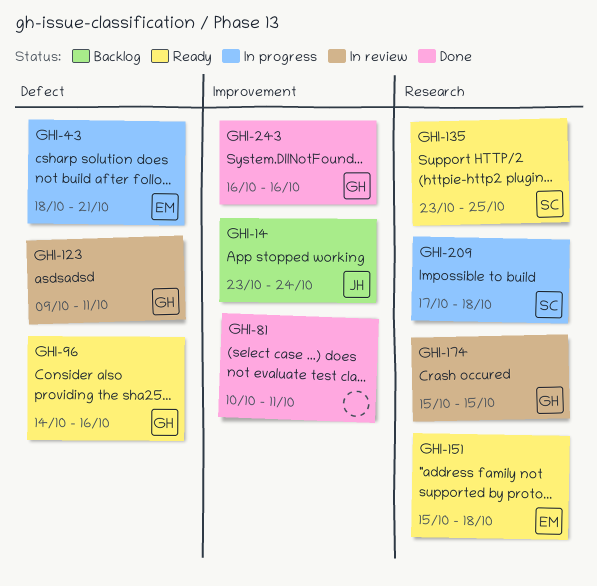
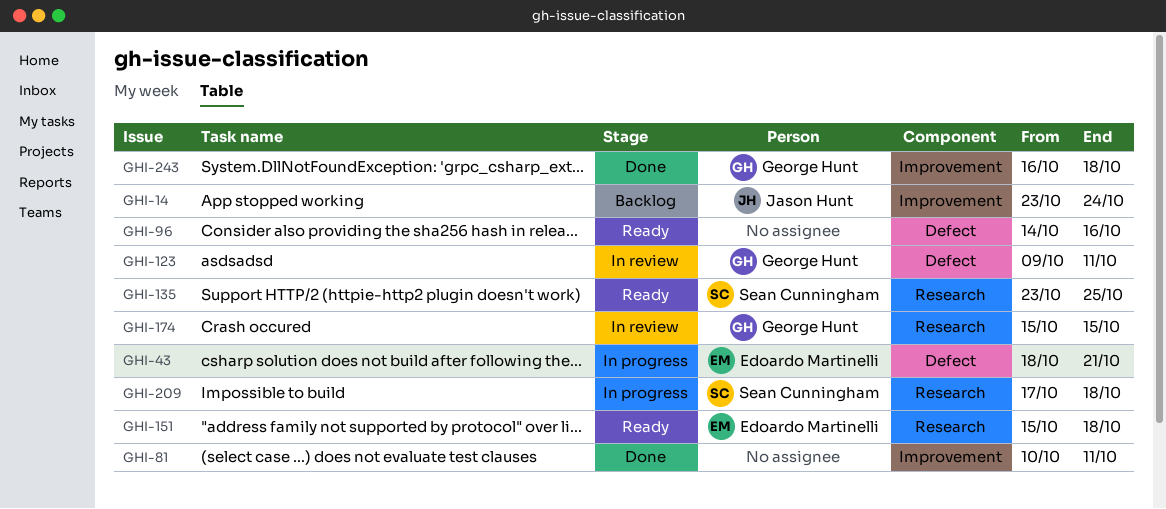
GHI-96, owner: George Hunt -> none
GHI-243, due: Oct 16 -> Oct 18

